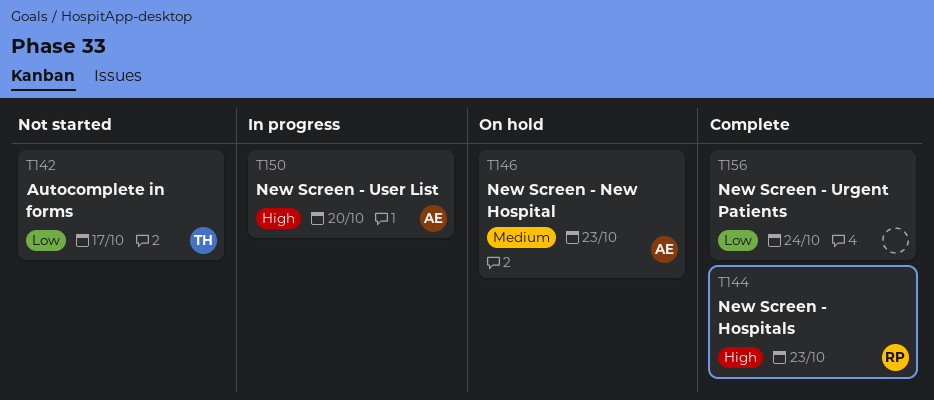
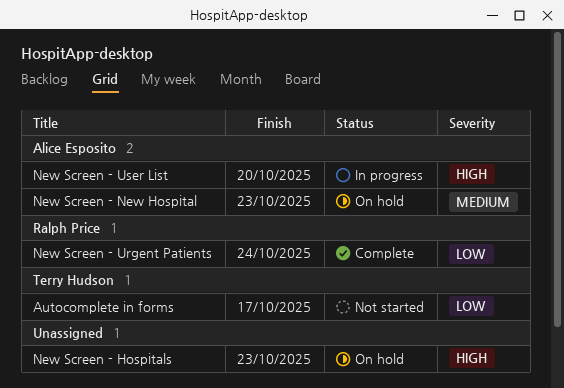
New Screen - Hospitals, status: Complete -> On hold
New Screen - Hospitals, owner: Ralph Price -> none
New Screen - Urgent Patients, owner: none -> Ralph Price

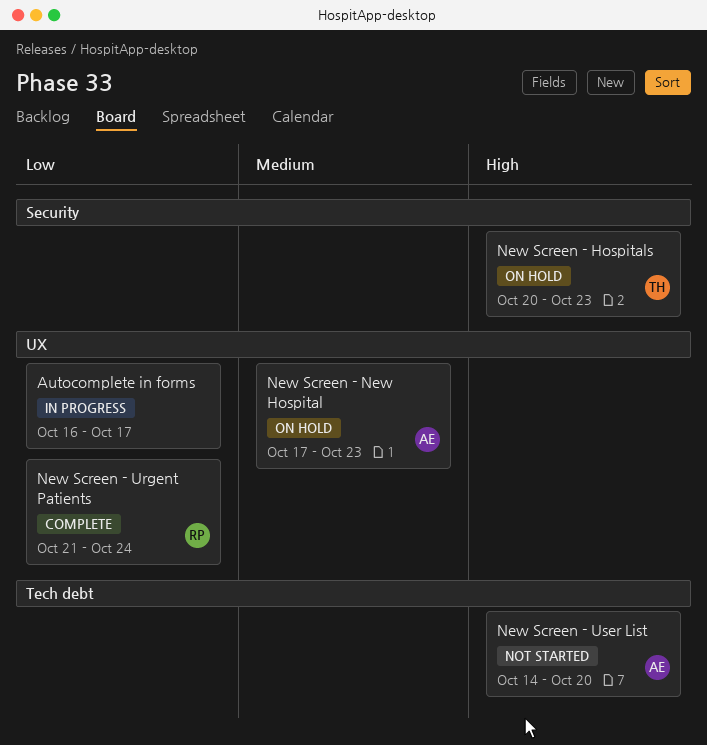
Autocomplete in forms, status: Not started -> In progress
Autocomplete in forms, owner: Terry Hudson -> none
New Screen - Hospitals, owner: none -> Terry Hudson
New Screen - User List, status: In progress -> Not started

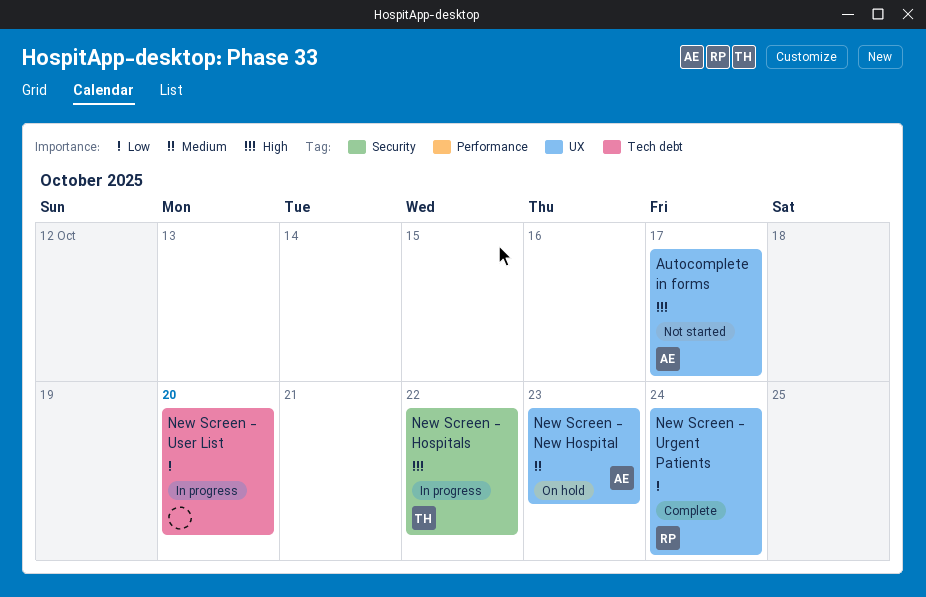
Autocomplete in forms, status: In progress -> Not started
Autocomplete in forms, owner: none -> AE
Autocomplete in forms, priority: Low -> High
New Screen - Hospitals, status: On hold -> In progress
New Screen - Hospitals, due: Oct 23 -> Oct 22
New Screen - User List, status: Not started -> In progress
New Screen - User List, owner: AE -> none
New Screen - User List, priority: High -> Low

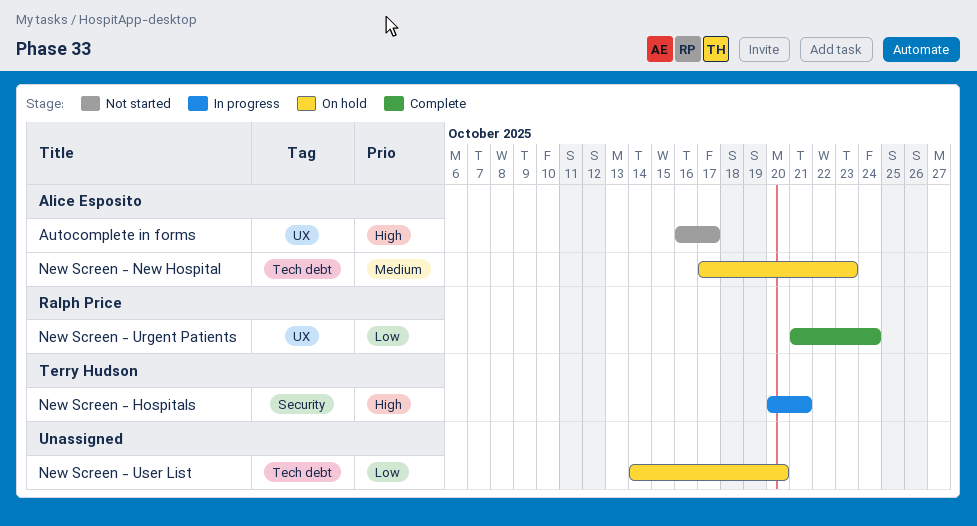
New Screen - Hospitals, due: Oct 22 -> Oct 21
New Screen - New Hospital, label: UX -> Tech debt
New Screen - User List, status: In progress -> On hold

